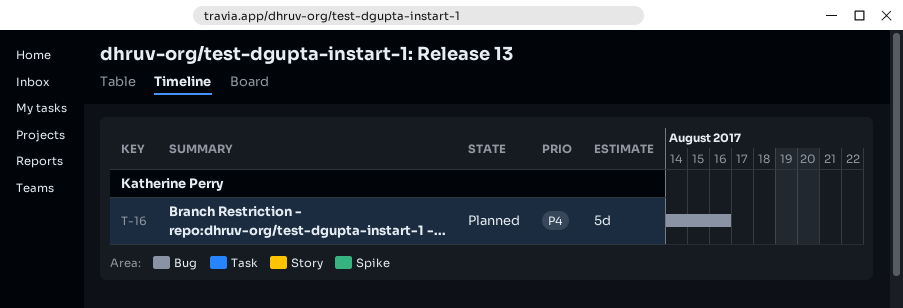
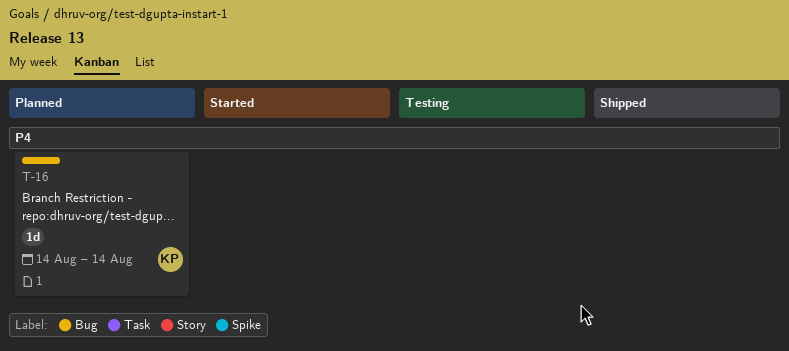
T-16, estimate: 5d -> 1d
T-16, due: Aug 16 -> Aug 14

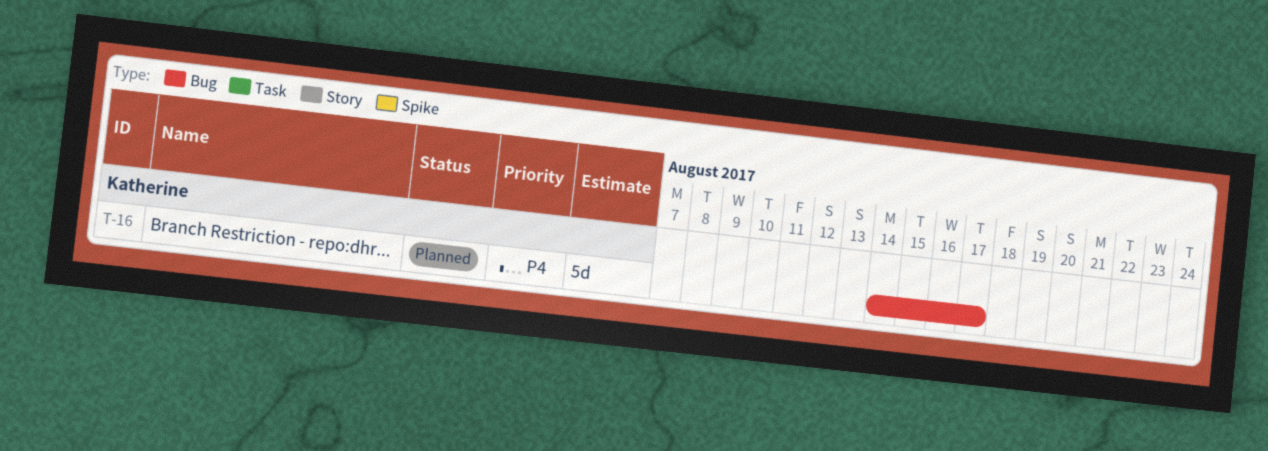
T-16, estimate: 1d -> 5d
T-16, due: Aug 14 -> Aug 17

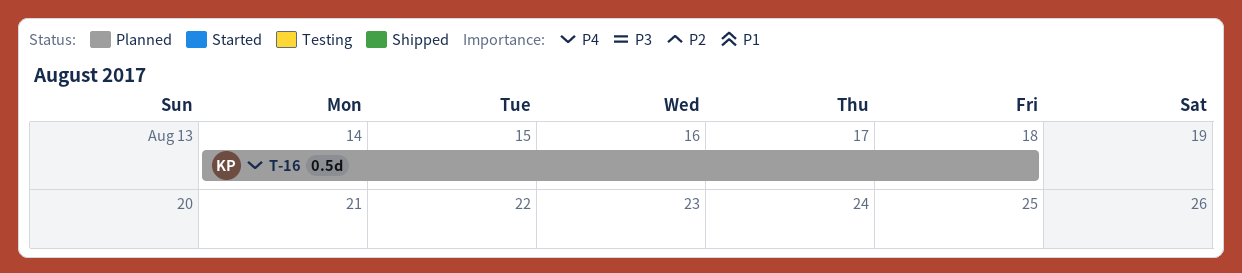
T-16, estimate: 5d -> 0.5d
T-16, due: Aug 17 -> Aug 18

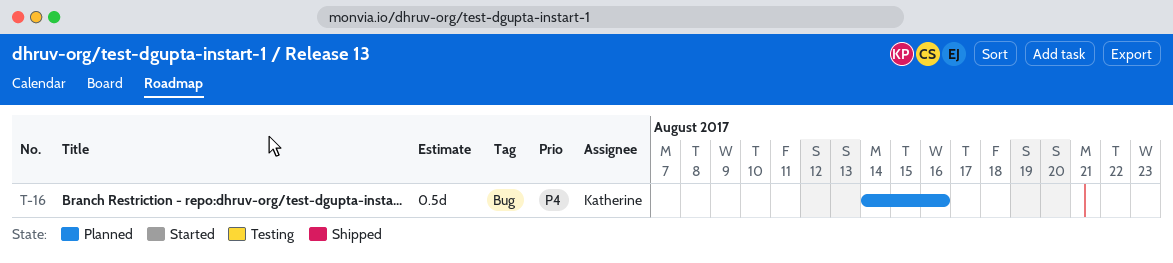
T-16, due: Aug 18 -> Aug 16

